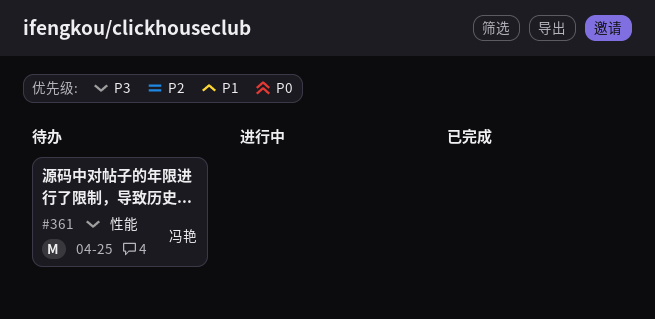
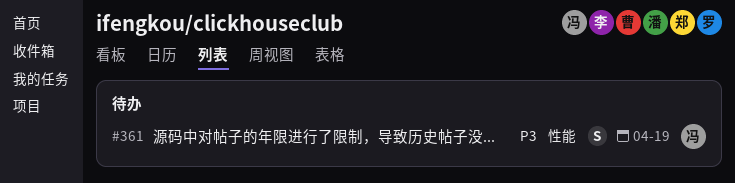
#361, estimate: M -> S
#361, due: Apr 25 -> Apr 19

